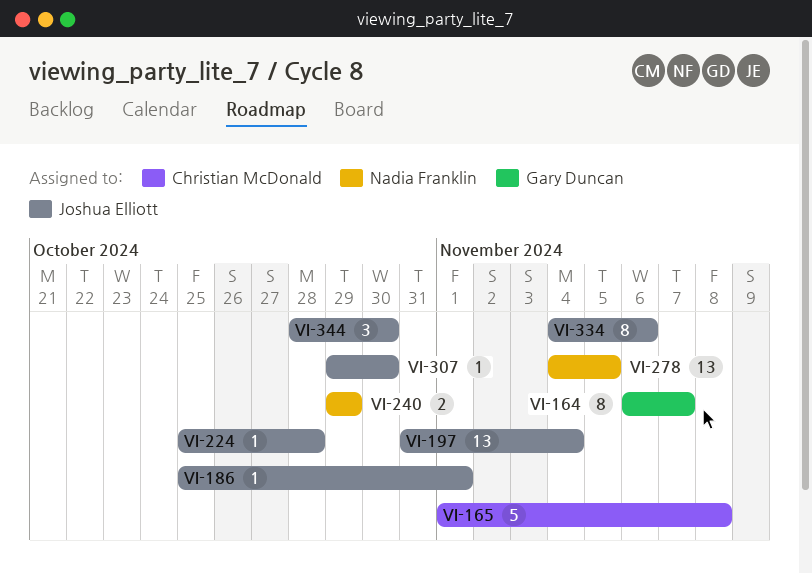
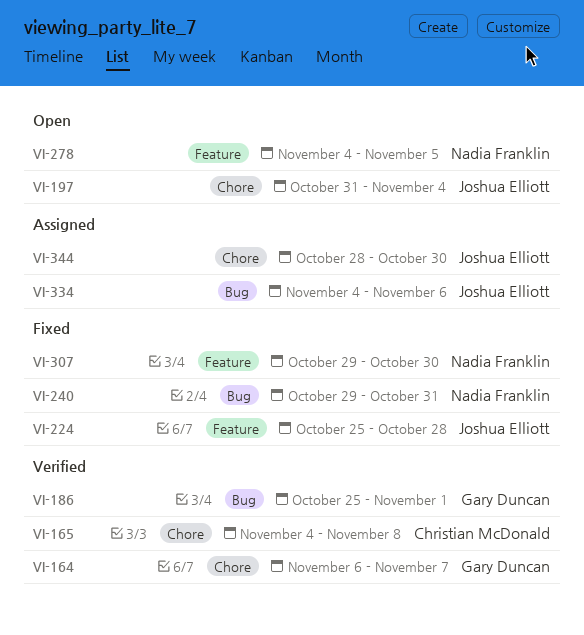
VI-165, start: Nov 1 -> Nov 4
VI-186, owner: Joshua Elliott -> Gary Duncan
VI-240, due: Oct 29 -> Oct 31
VI-307, owner: Joshua Elliott -> Nadia Franklin

